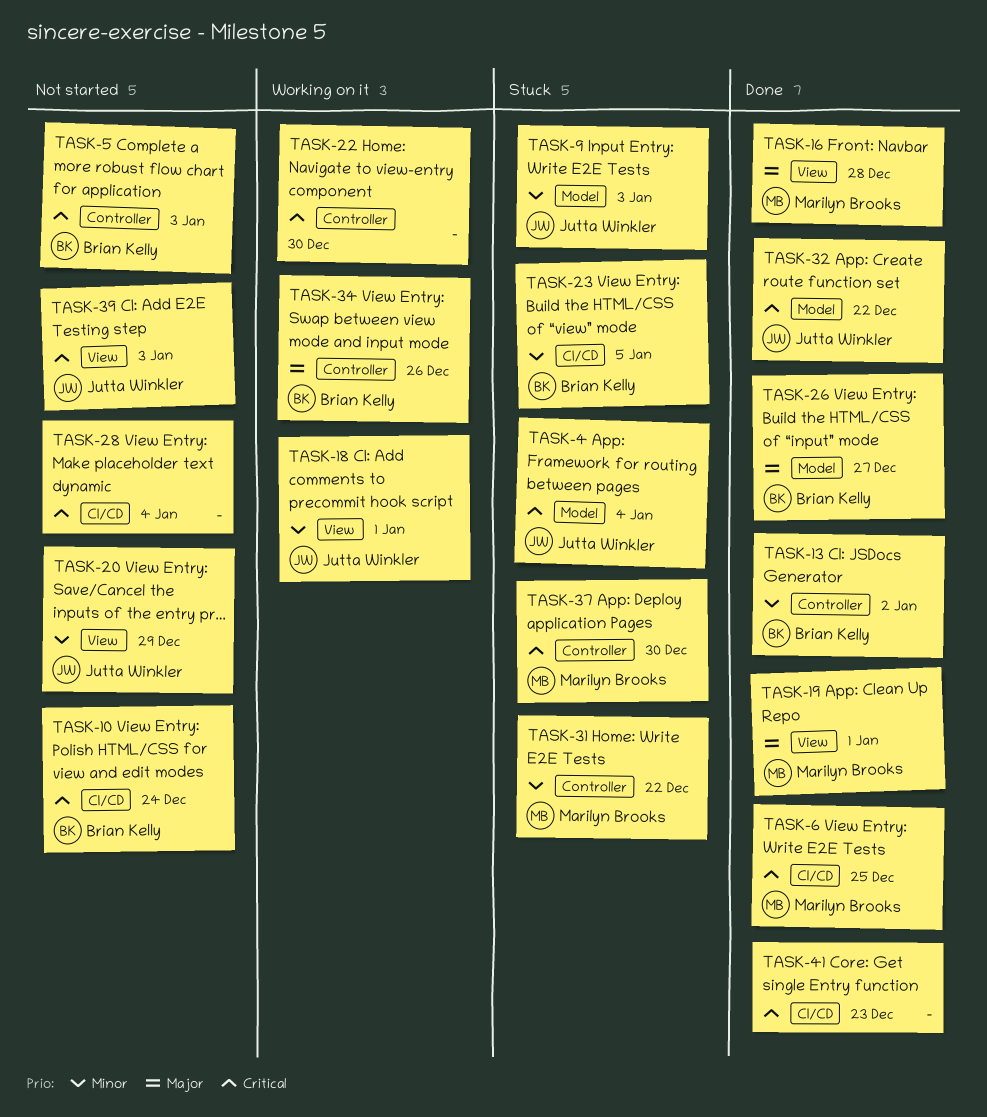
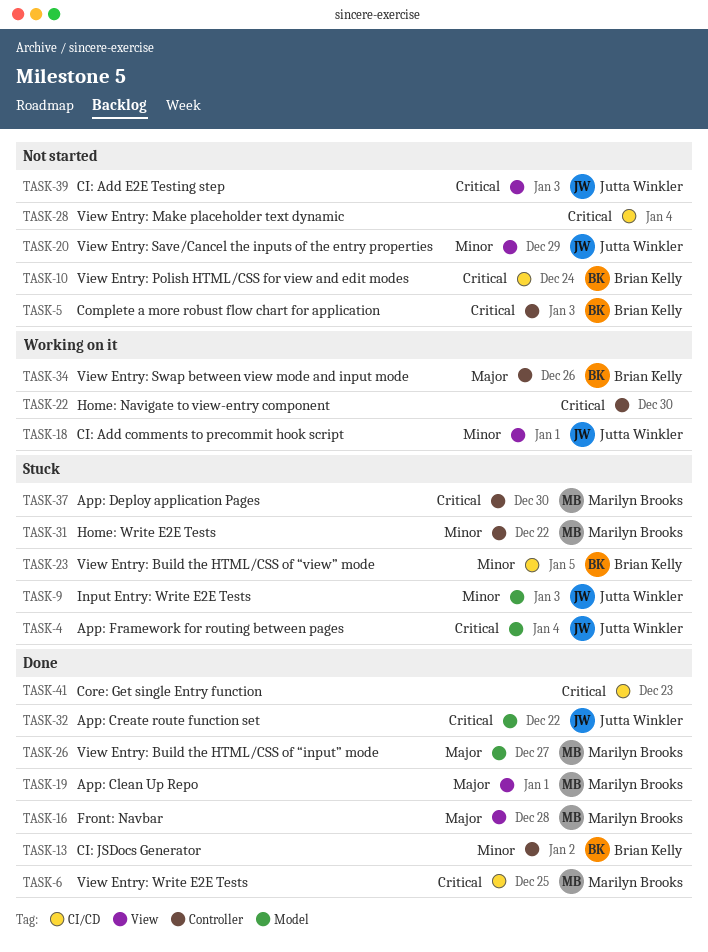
TASK-26, owner: Brian Kelly -> Marilyn Brooks

